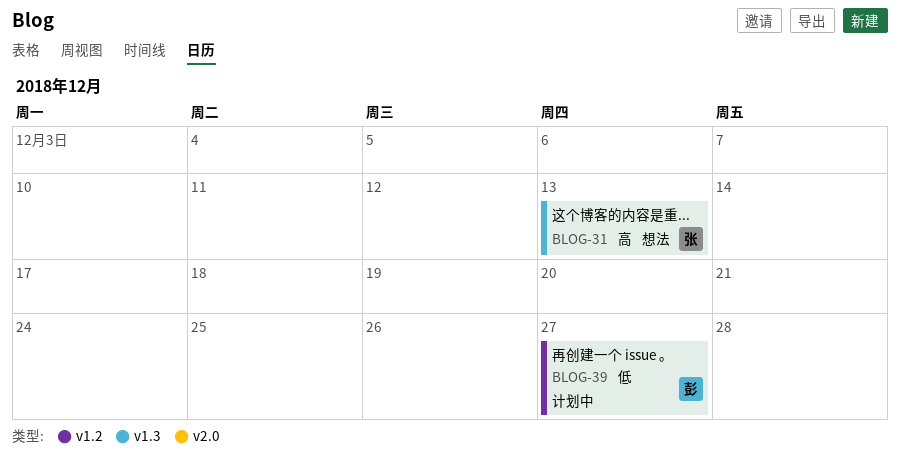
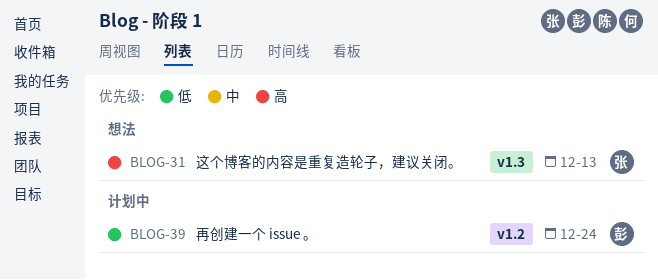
BLOG-39, due: Dec 27 -> Dec 24

